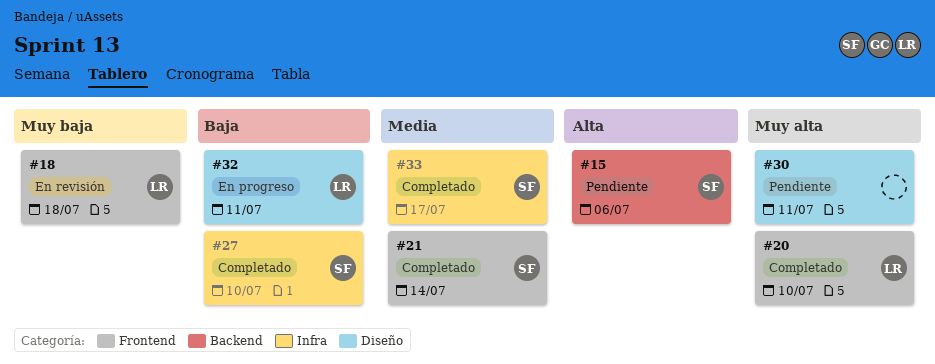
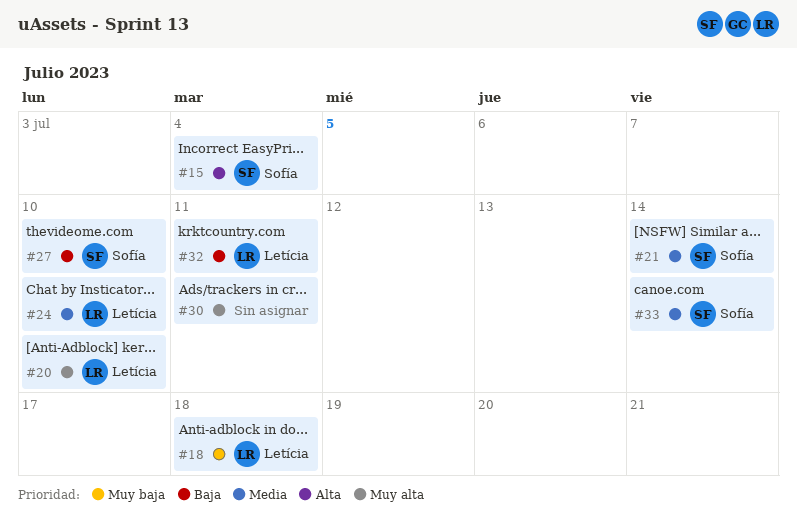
#15, due: Jul 6 -> Jul 4
#24: none -> present
#33, due: Jul 17 -> Jul 14

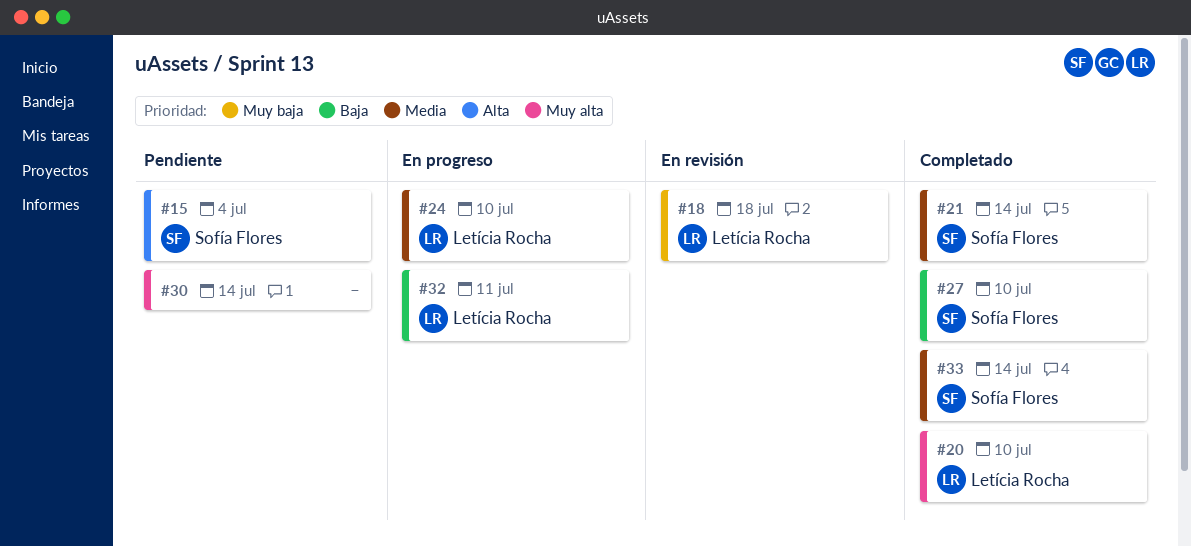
#30, due: Jul 11 -> Jul 14

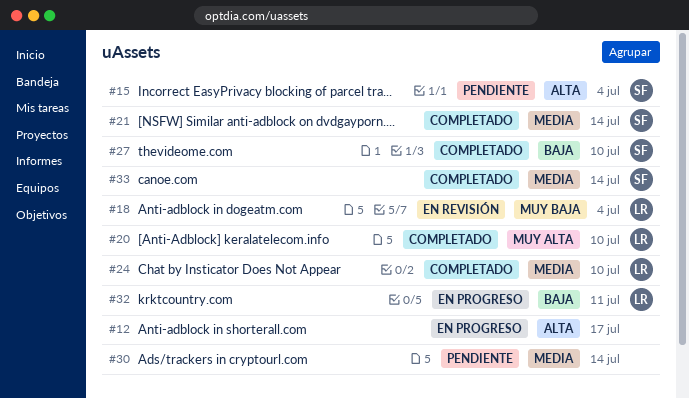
#12: none -> present
#18, due: Jul 18 -> Jul 4
#24, status: En progreso -> Completado
#30, priority: Muy alta -> Media

